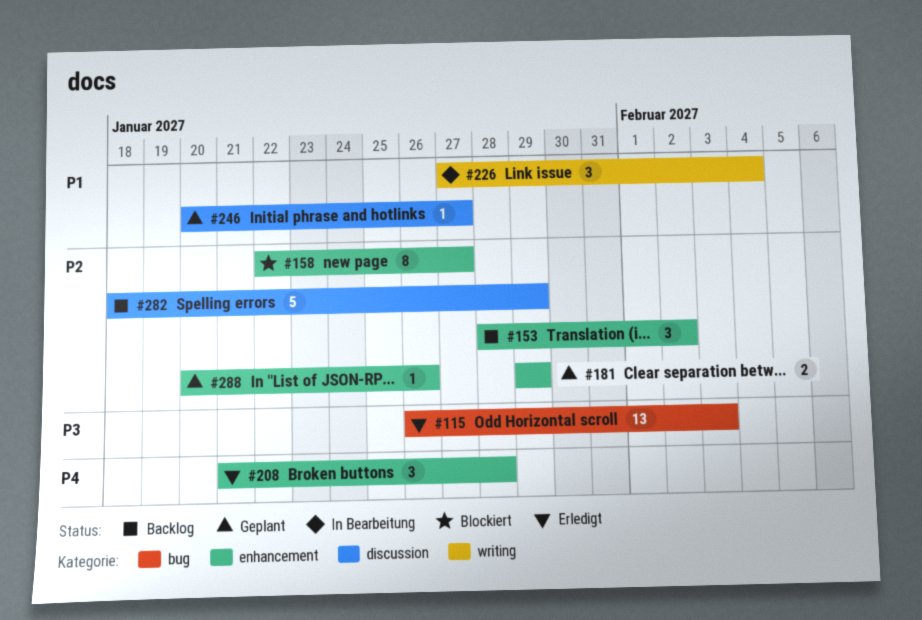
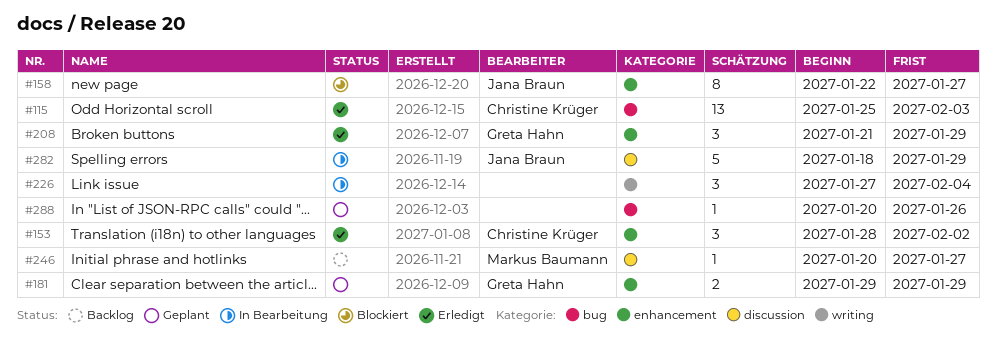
#115, start: Jan 26 -> Jan 25
#153, status: Backlog -> Erledigt
#208, due: Jan 28 -> Jan 29
#246, status: Geplant -> Backlog
#282, status: Backlog -> In Bearbeitung
#288, label: enhancement -> bug

